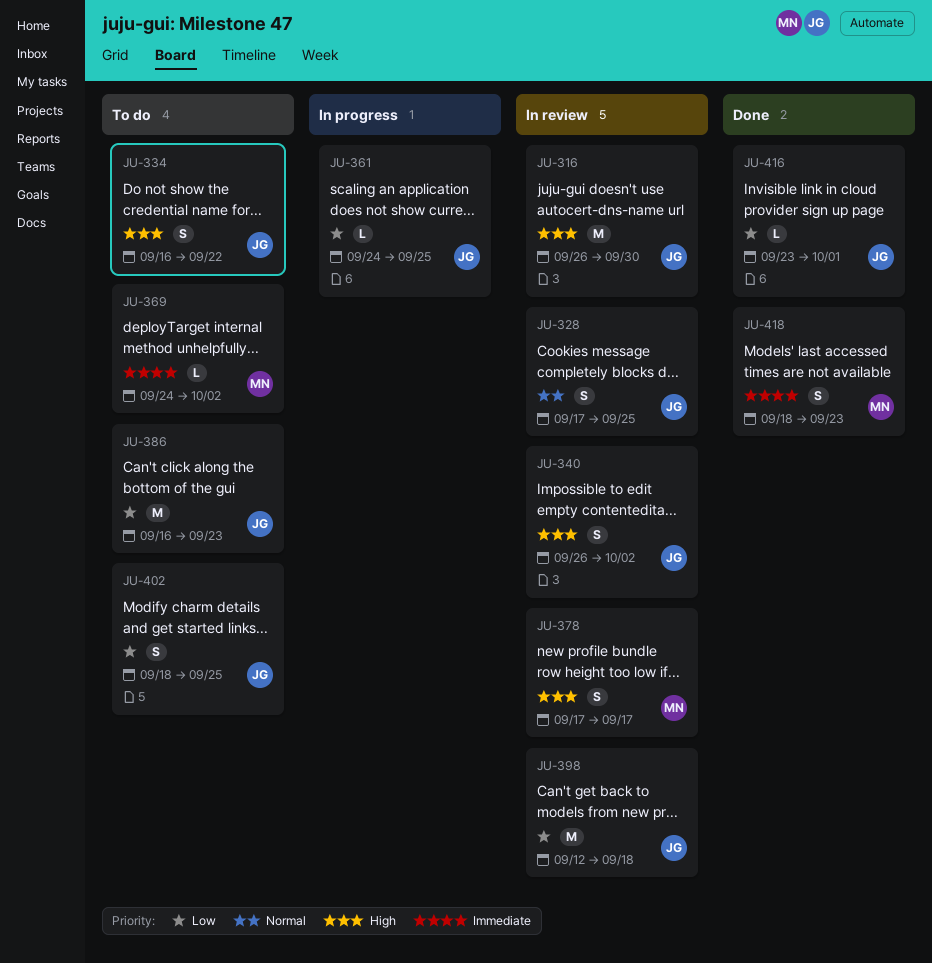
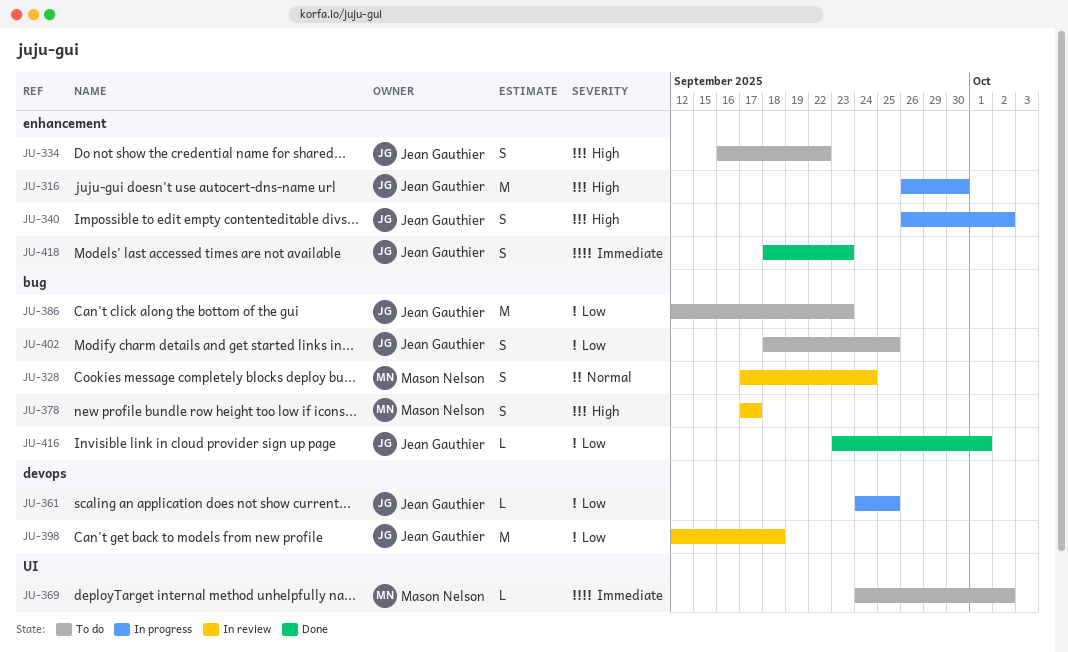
JU-316, status: In review -> In progress
JU-328, owner: Jean Gauthier -> Mason Nelson
JU-328, due: Sep 25 -> Sep 24
JU-340, status: In review -> In progress
JU-386, start: Sep 16 -> Sep 12
JU-418, owner: Mason Nelson -> Jean Gauthier

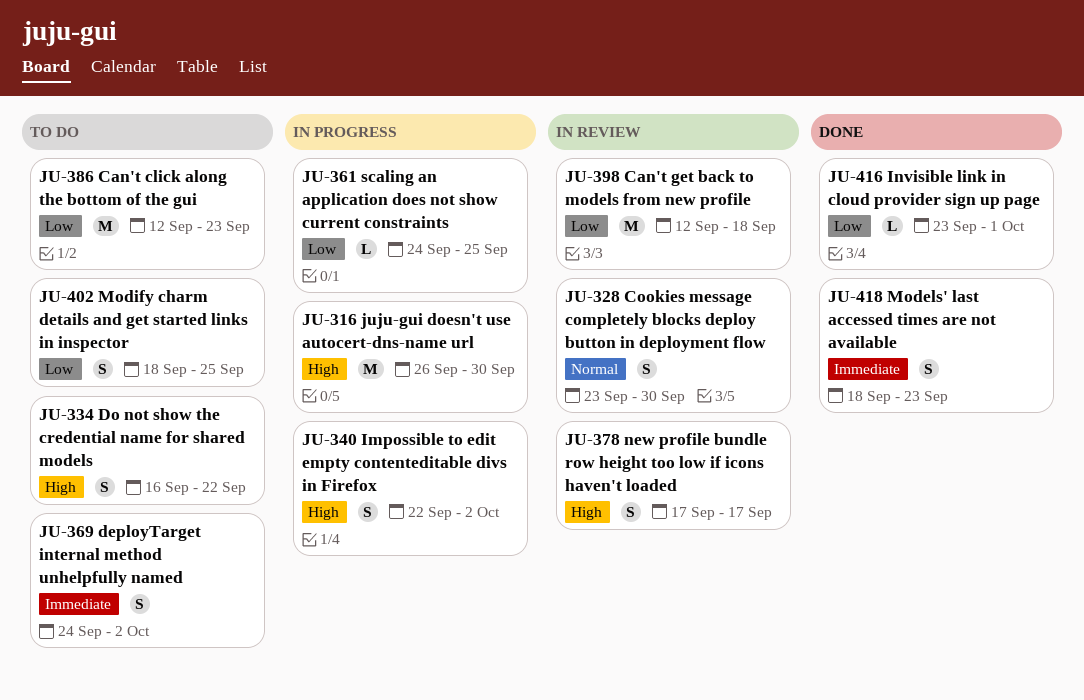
JU-328, start: Sep 17 -> Sep 23
JU-328, due: Sep 24 -> Sep 30
JU-340, start: Sep 26 -> Sep 22
JU-369, estimate: L -> S

